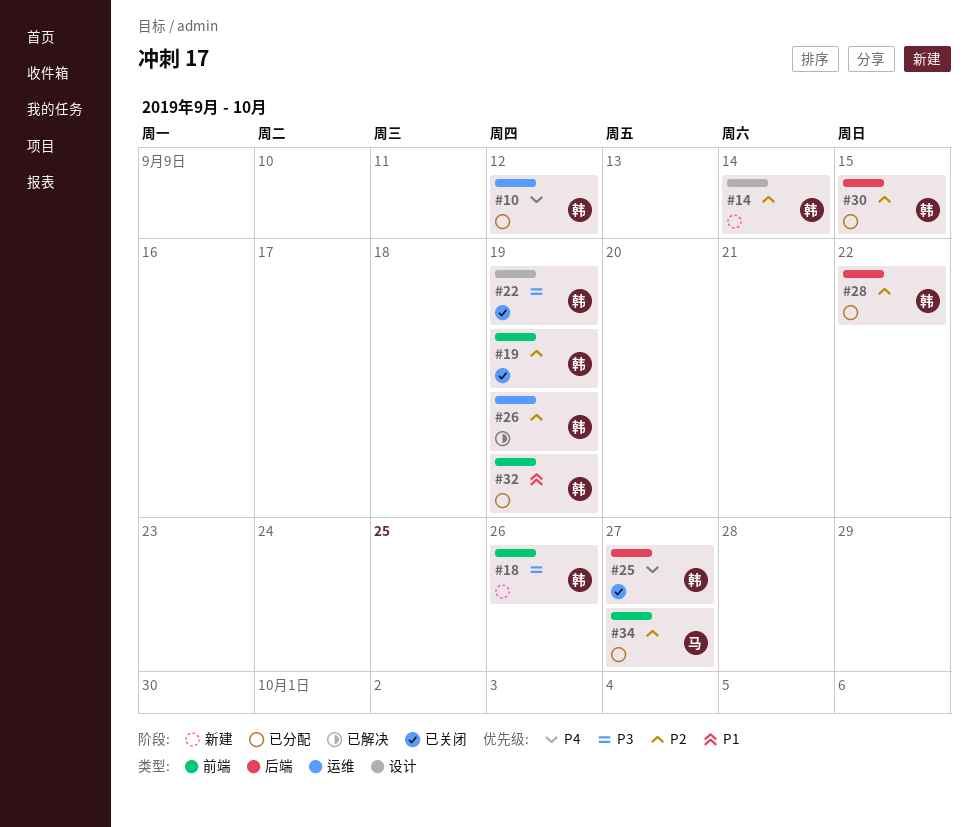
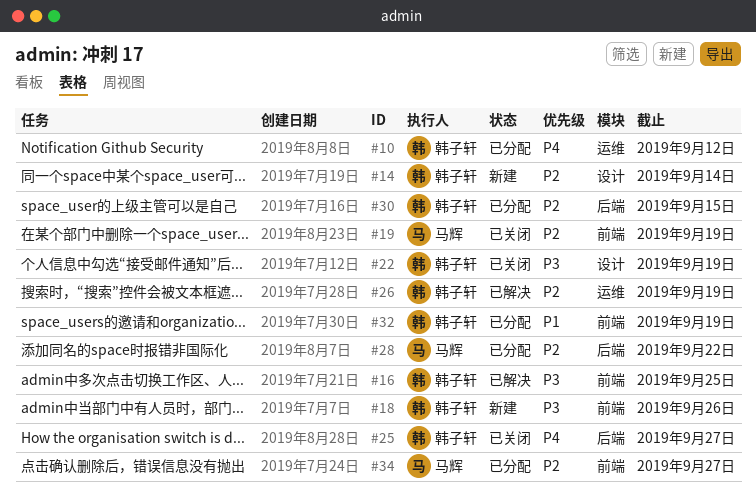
#16: none -> present
#19, owner: 韩子轩 -> 马辉
#28, owner: 韩子轩 -> 马辉

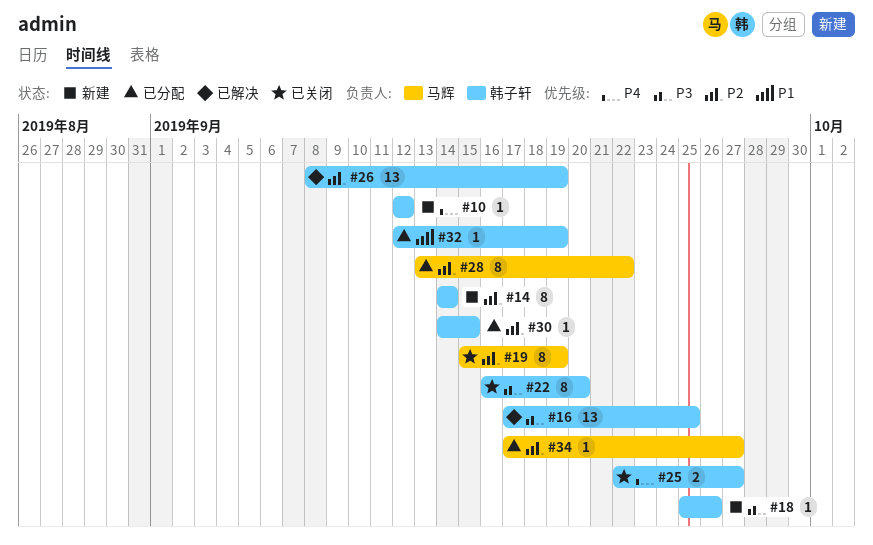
#10, status: 已分配 -> 新建
#22, due: Sep 19 -> Sep 20

